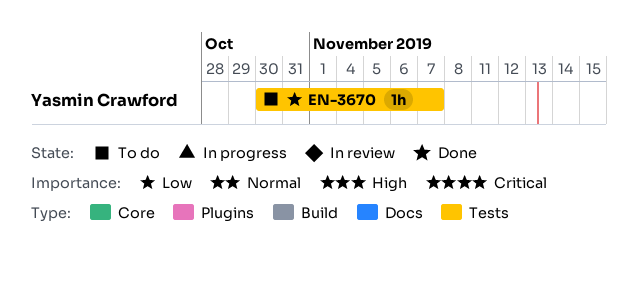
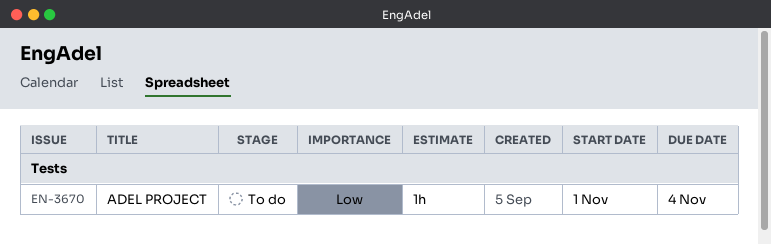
EN-3670, start: Oct 30 -> Nov 1
EN-3670, due: Nov 7 -> Nov 4

